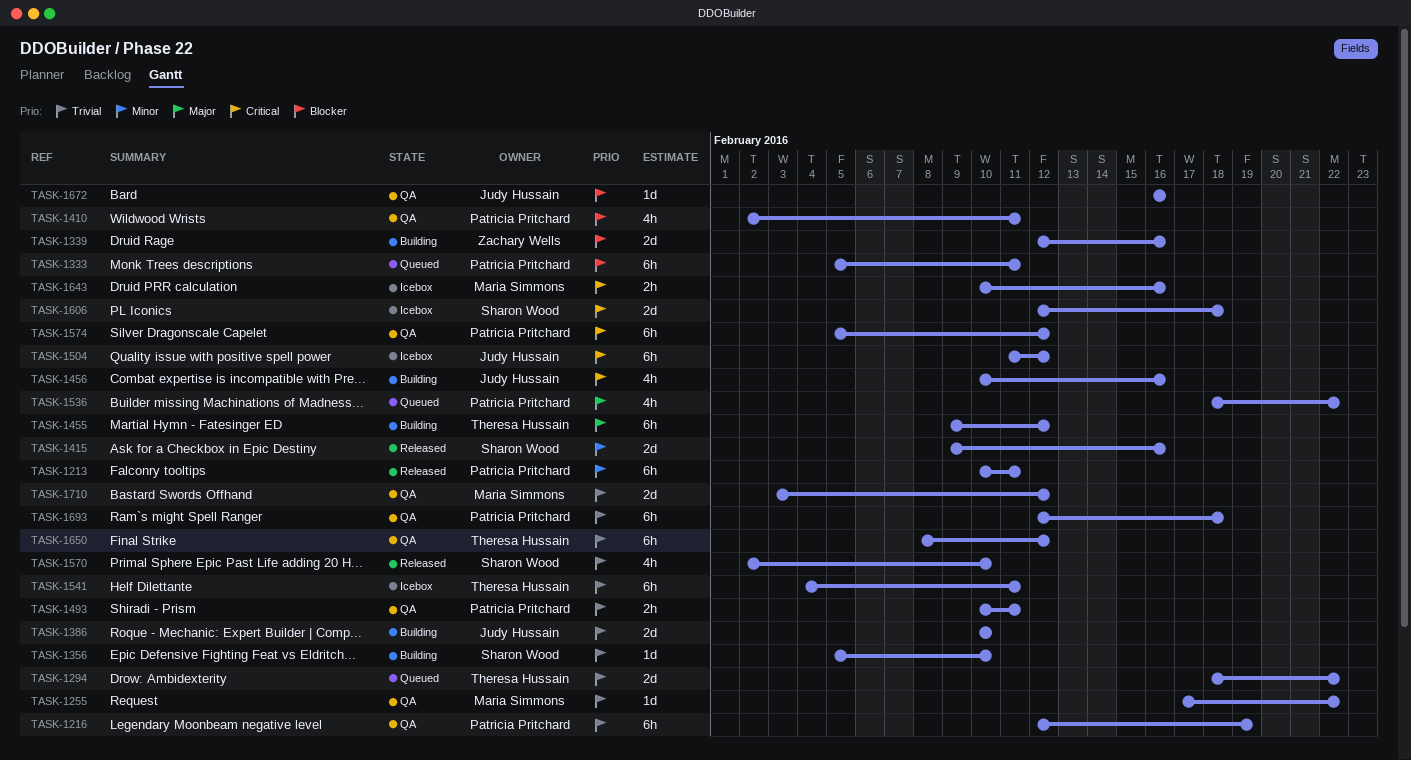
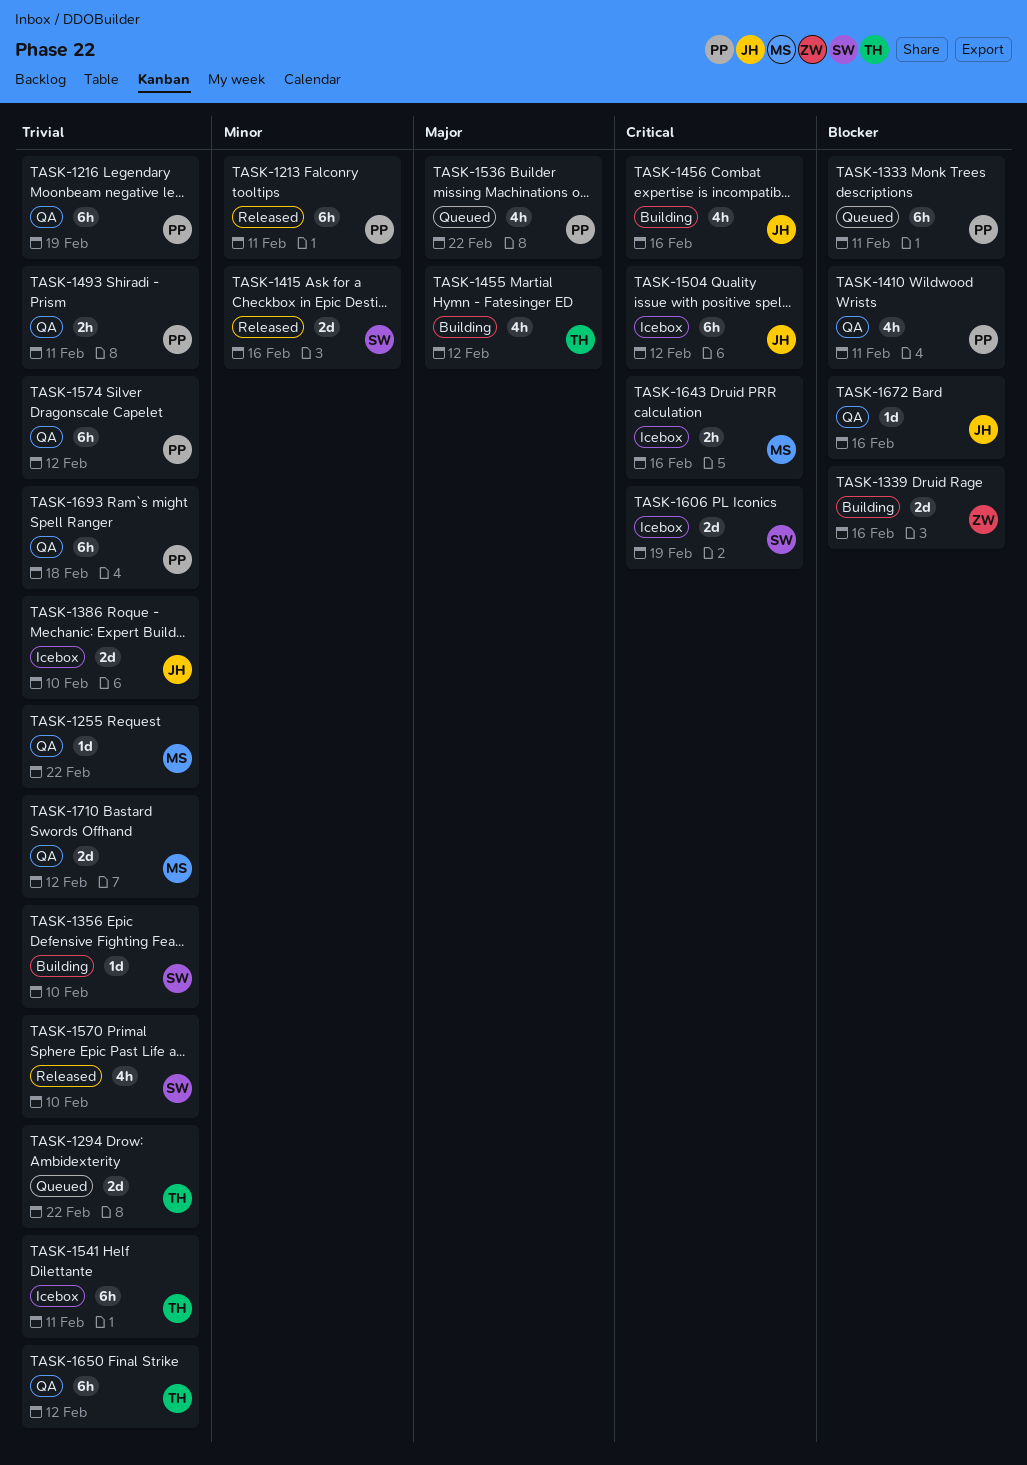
TASK-1386, status: Building -> Icebox
TASK-1455, estimate: 6h -> 4h
TASK-1574, priority: Critical -> Trivial
TASK-1606, due: Feb 18 -> Feb 19

